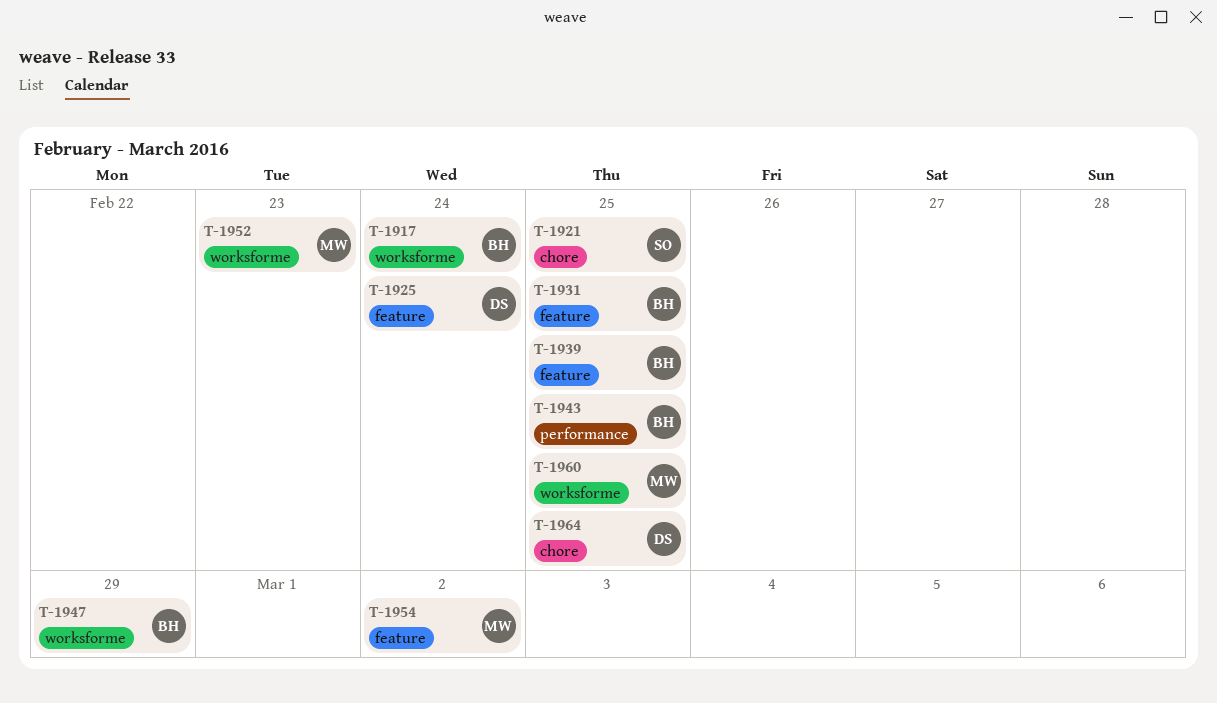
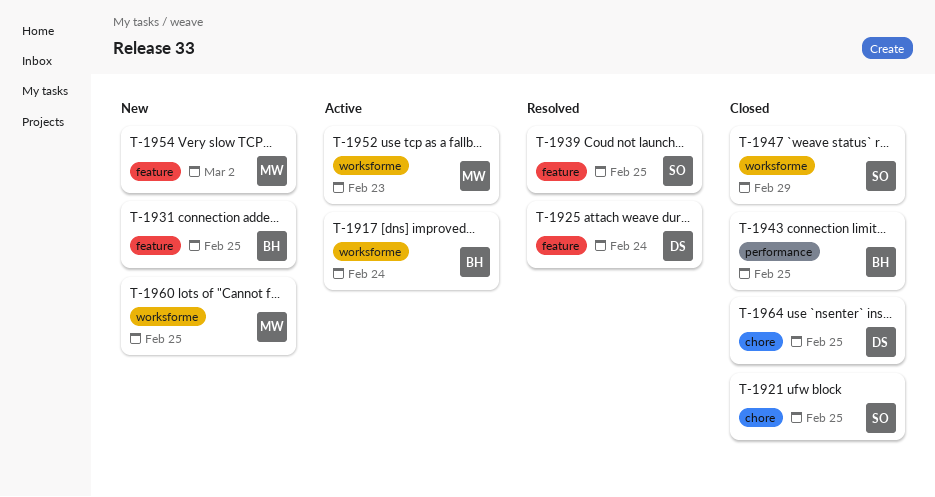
T-1939, owner: BH -> SO
T-1947, owner: BH -> SO

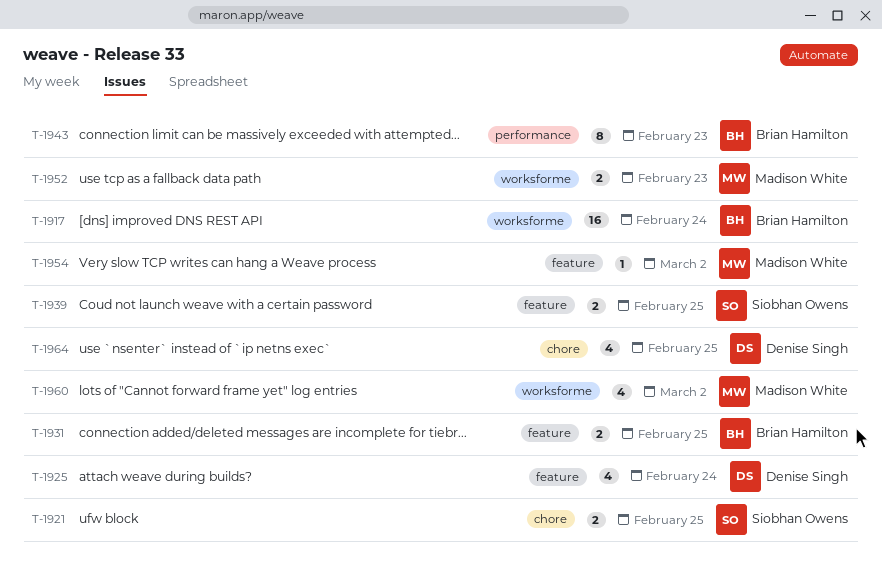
T-1943, due: Feb 25 -> Feb 23
T-1947: present -> none
T-1960, due: Feb 25 -> Mar 2

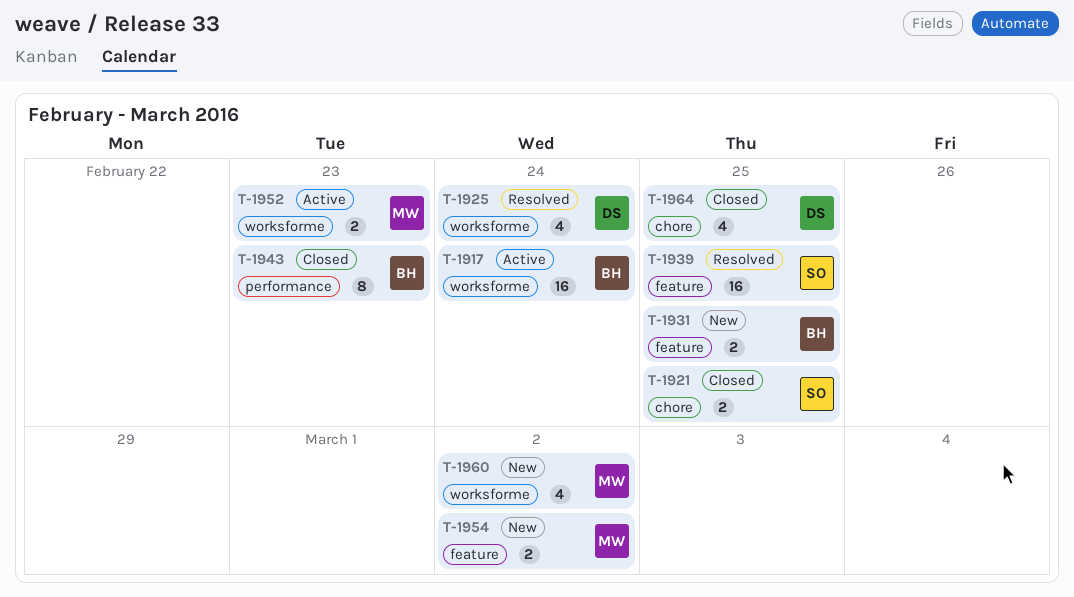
T-1925, label: feature -> worksforme
T-1939, estimate: 2 -> 16
T-1954, estimate: 1 -> 2

